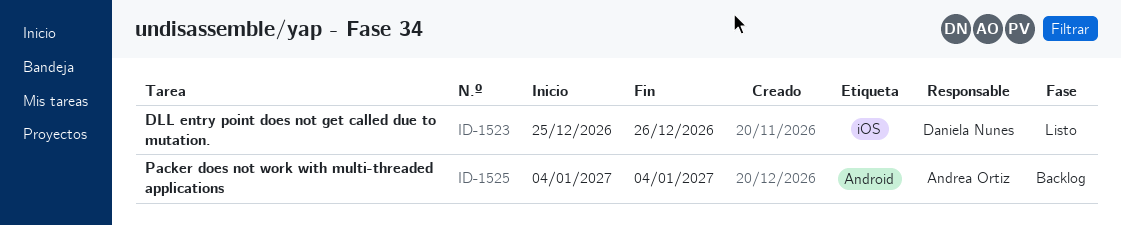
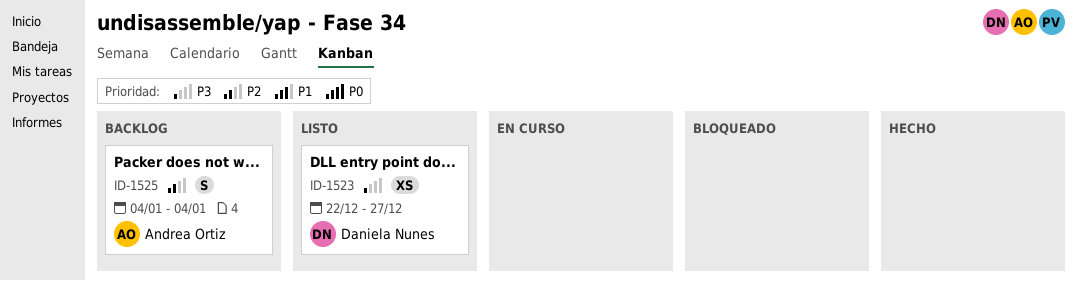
ID-1523, start: Dec 25 -> Dec 22
ID-1523, due: Dec 26 -> Dec 27

